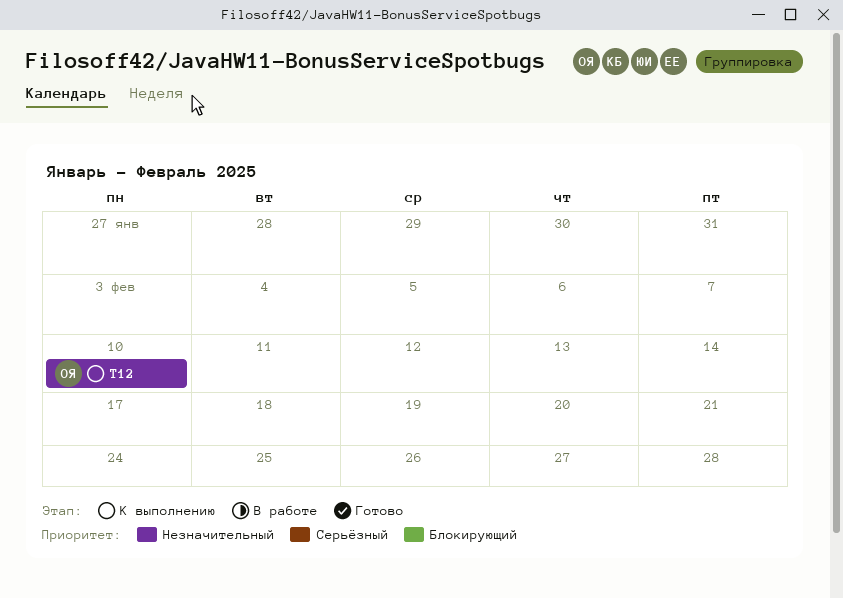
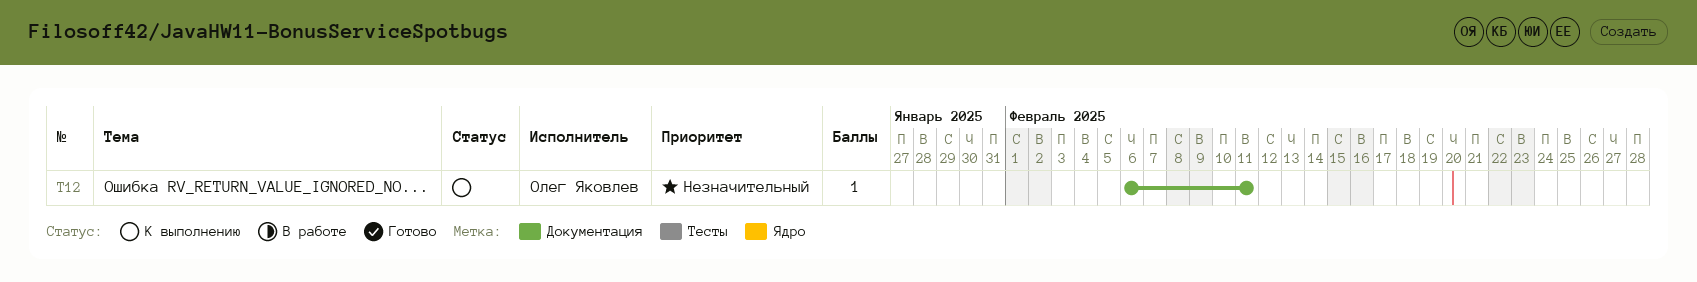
T12, start: Feb 10 -> Feb 6
T12, due: Feb 10 -> Feb 11

